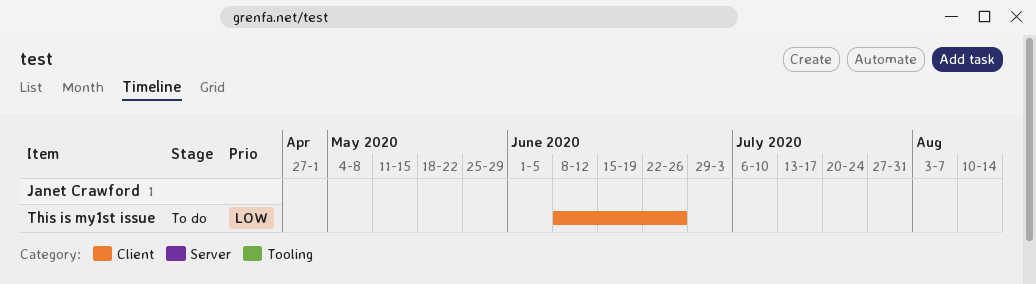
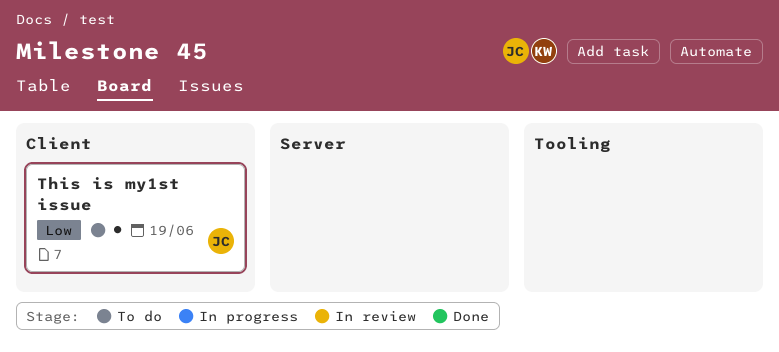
This is my1st issue, due: Jun 26 -> Jun 19

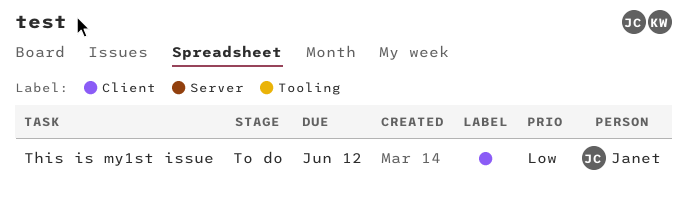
This is my1st issue, due: Jun 19 -> Jun 12

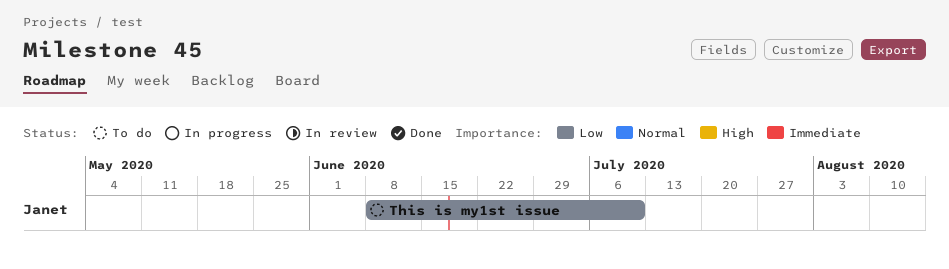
This is my1st issue, due: Jun 12 -> Jul 10

